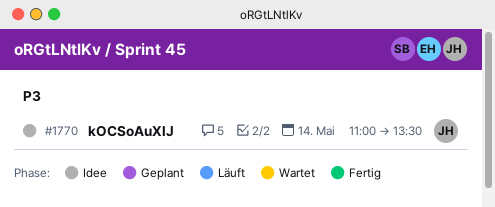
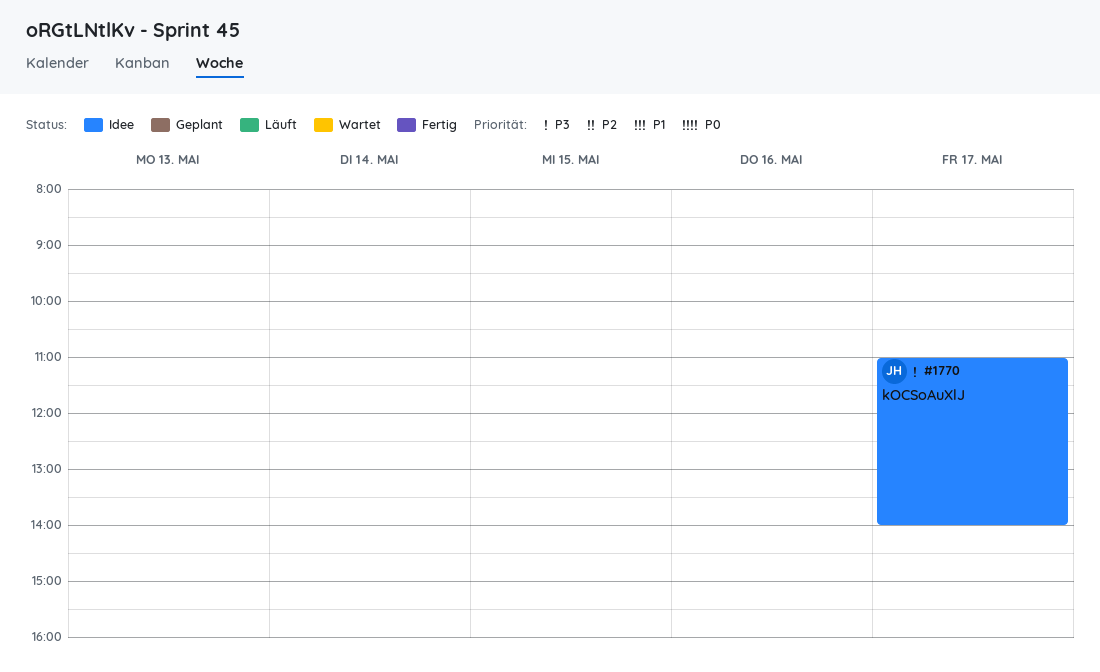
#1770, day: May 14 -> May 17
#1770, ends: 13:30 -> 14:00

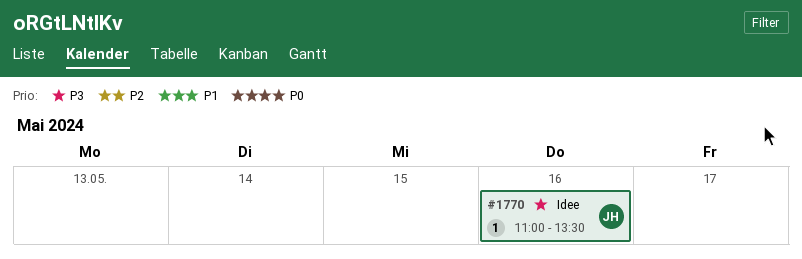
#1770, day: May 17 -> May 16
#1770, ends: 14:00 -> 13:30

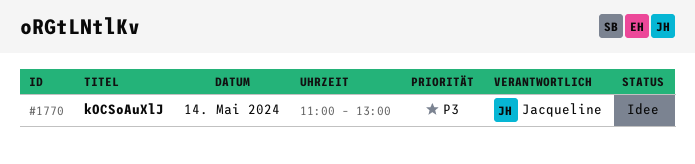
#1770, day: May 16 -> May 14
#1770, ends: 13:30 -> 13:00

